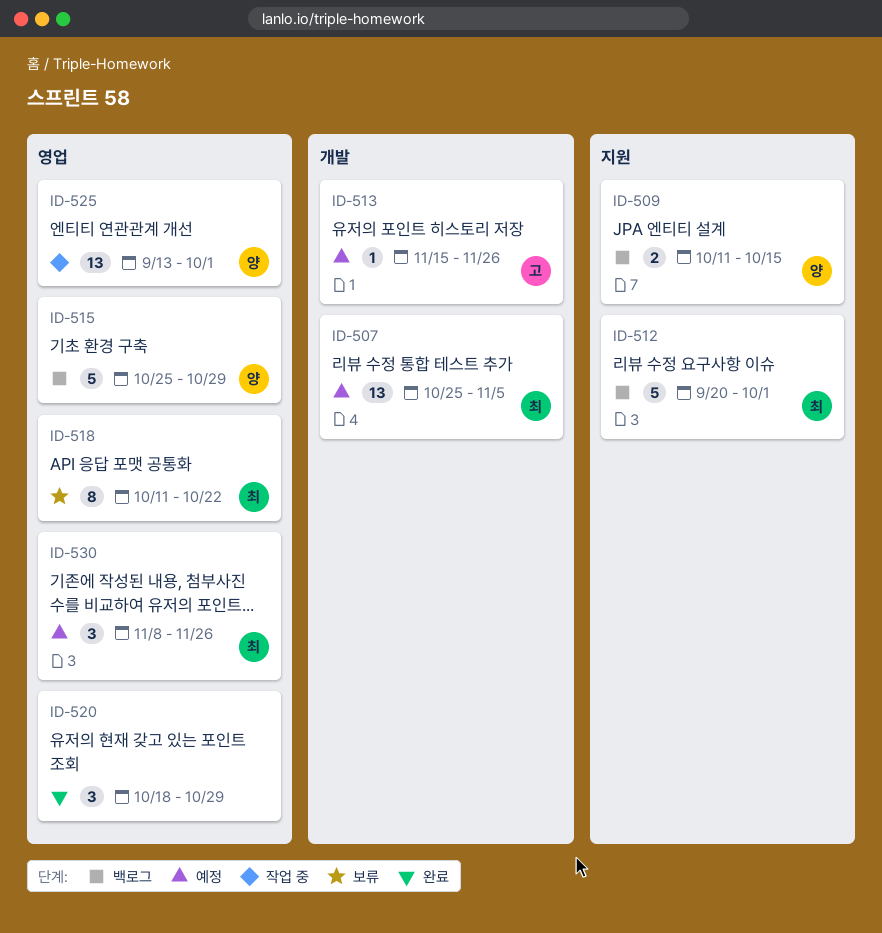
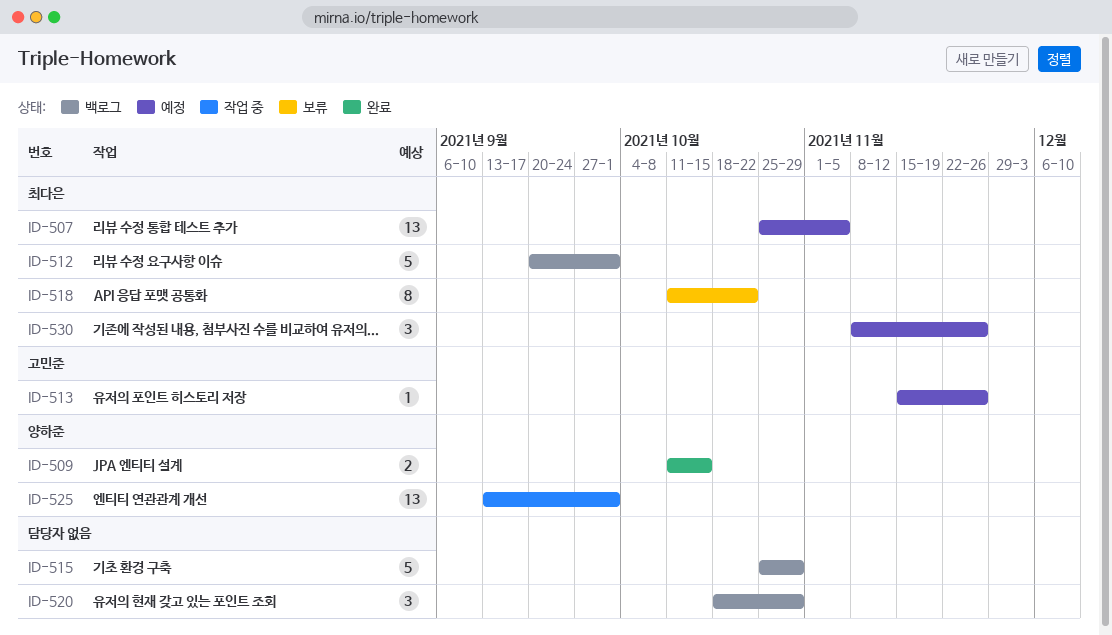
ID-509, status: 백로그 -> 완료
ID-515, owner: 양하준 -> none
ID-520, status: 완료 -> 백로그

